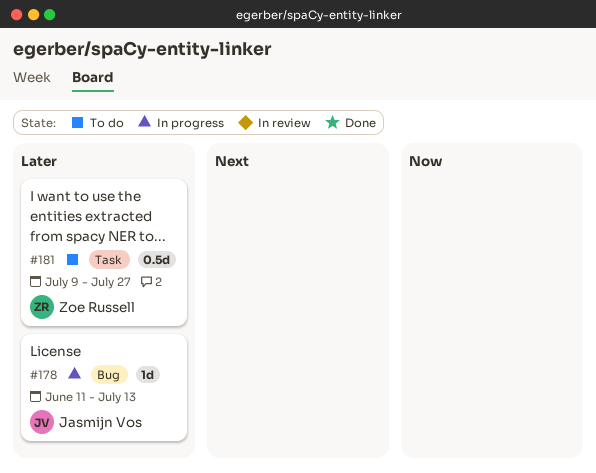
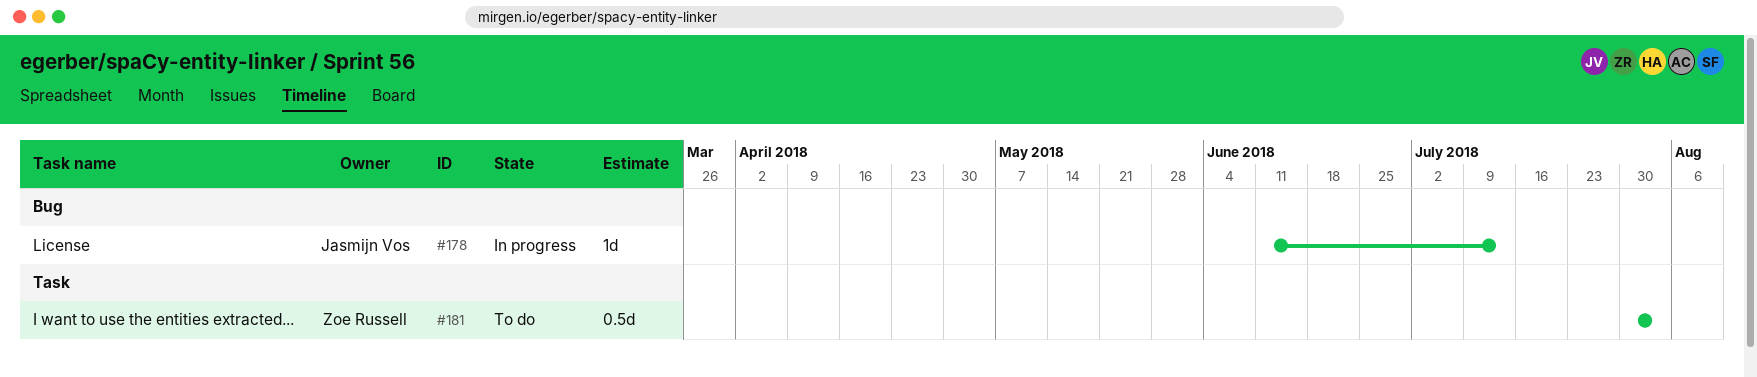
#181, start: Jul 9 -> Jul 30
#181, due: Jul 27 -> Aug 3

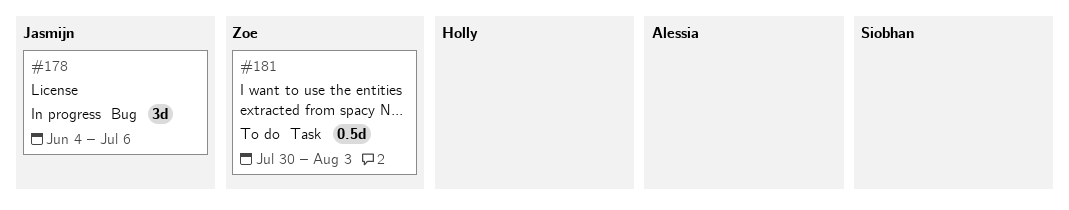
#178, estimate: 1d -> 3d
#178, start: Jun 11 -> Jun 4
#178, due: Jul 13 -> Jul 6

